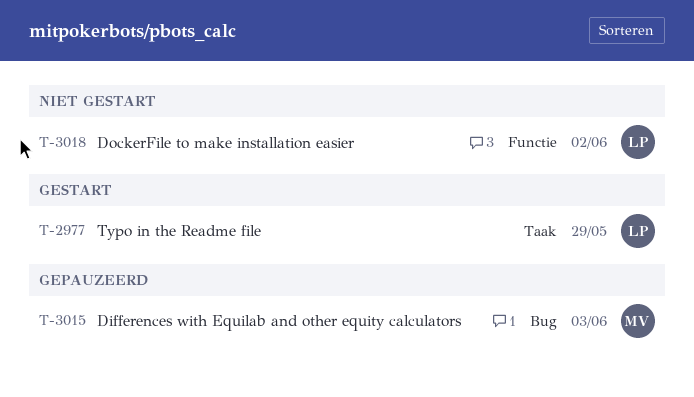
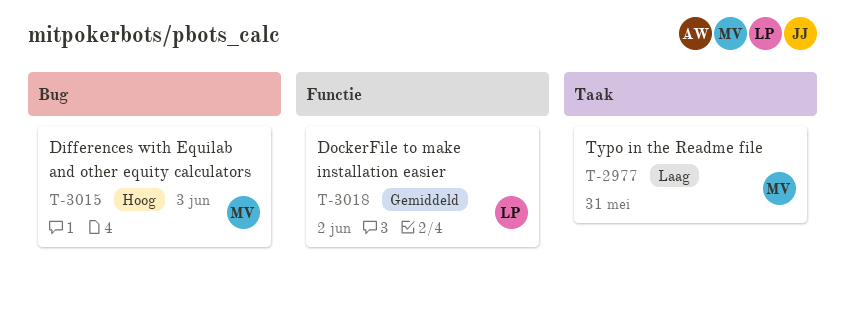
T-2977, owner: LP -> MV
T-2977, due: May 29 -> May 31

